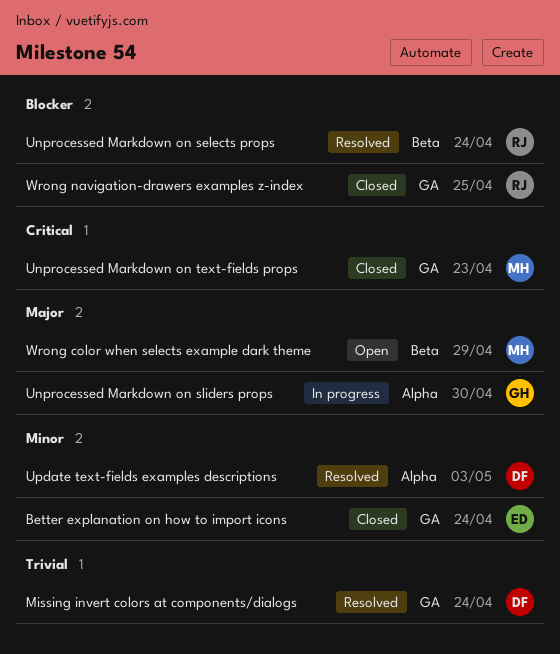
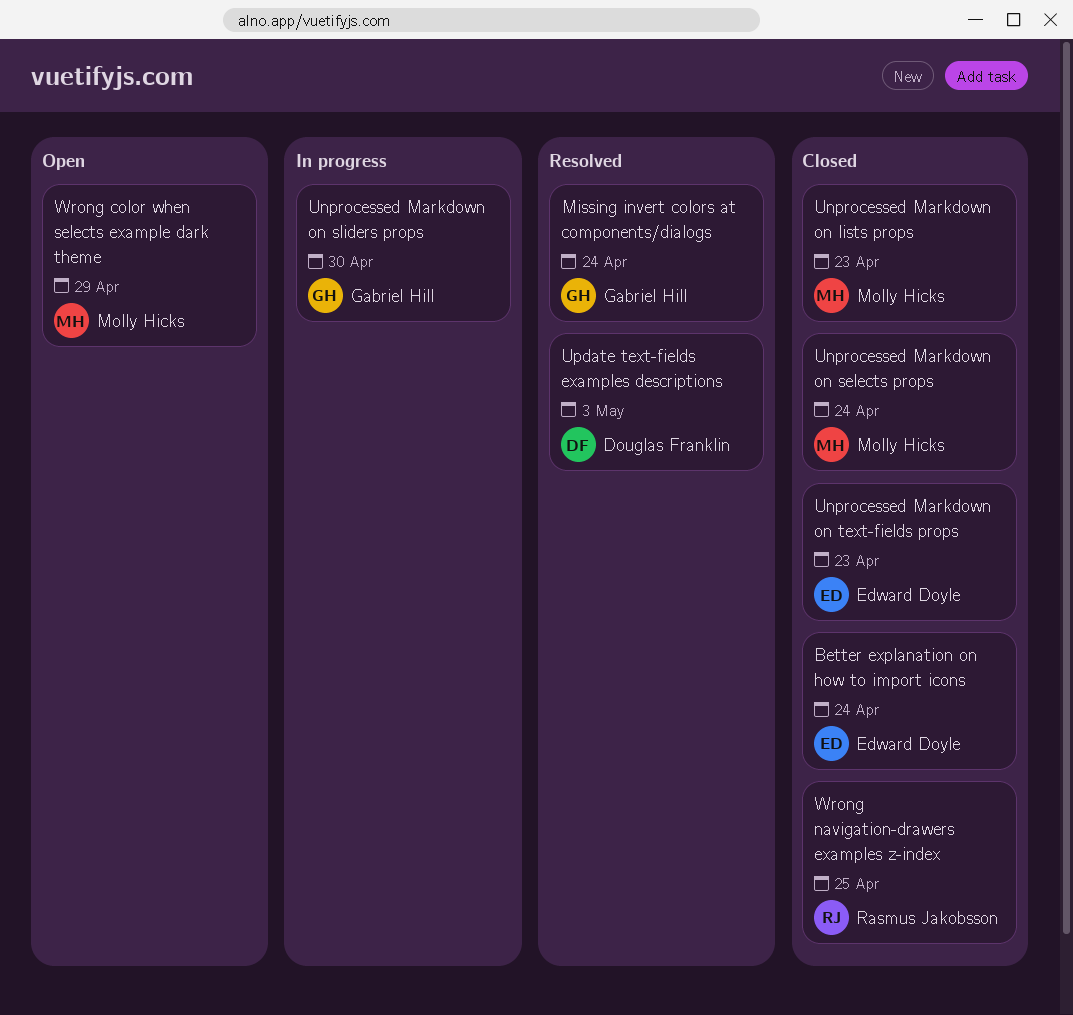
Missing invert colors at components/dialogs, owner: Douglas Franklin -> Gabriel Hill
Unprocessed Markdown on lists props: none -> present
Unprocessed Markdown on selects props, status: Resolved -> Closed
Unprocessed Markdown on selects props, owner: Rasmus Jakobsson -> Molly Hicks
Unprocessed Markdown on text-fields props, owner: Molly Hicks -> Edward Doyle

